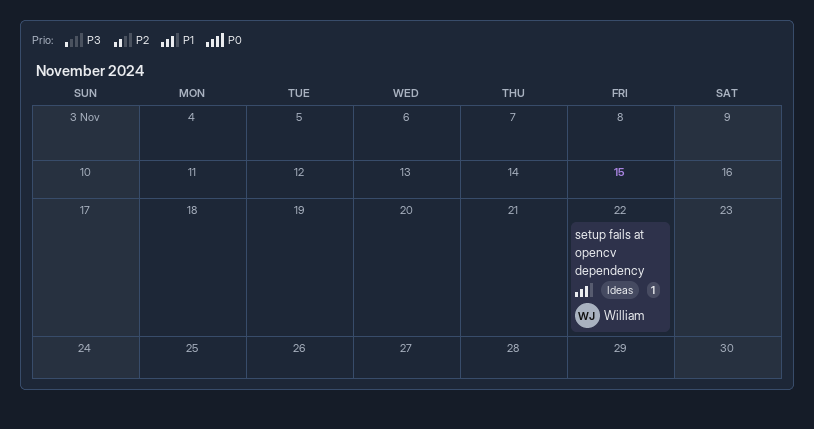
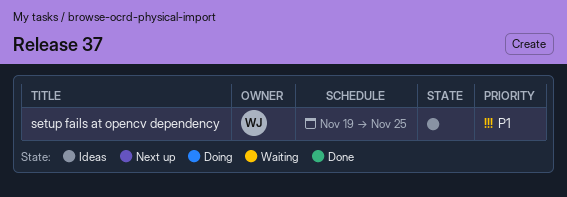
setup fails at opencv dependency, due: Nov 22 -> Nov 25

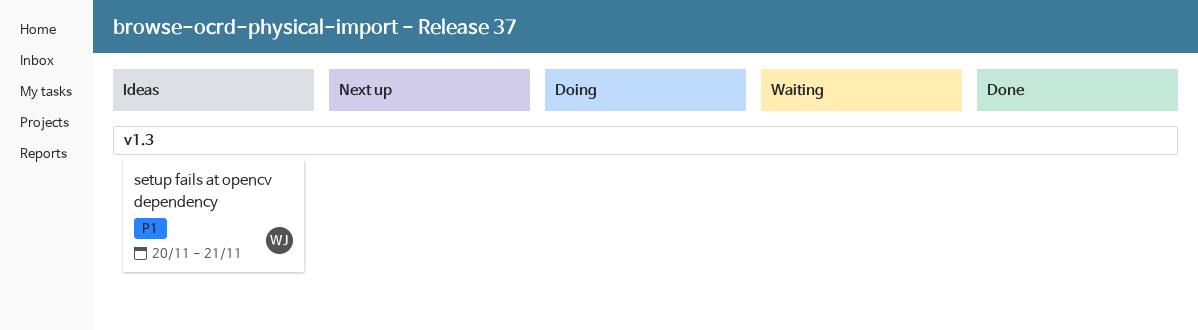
setup fails at opencv dependency, start: Nov 19 -> Nov 20
setup fails at opencv dependency, due: Nov 25 -> Nov 21

